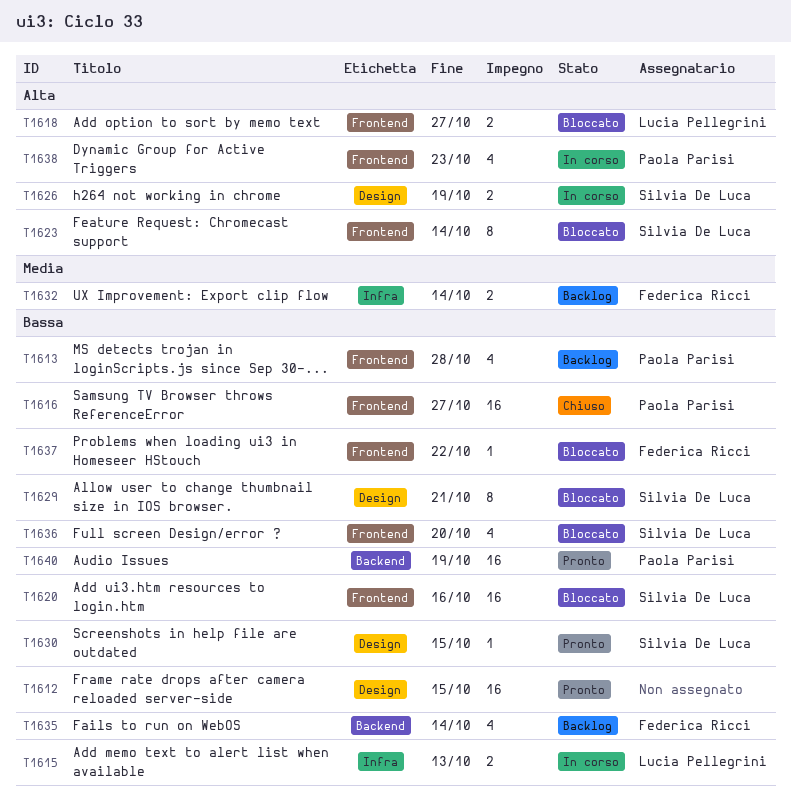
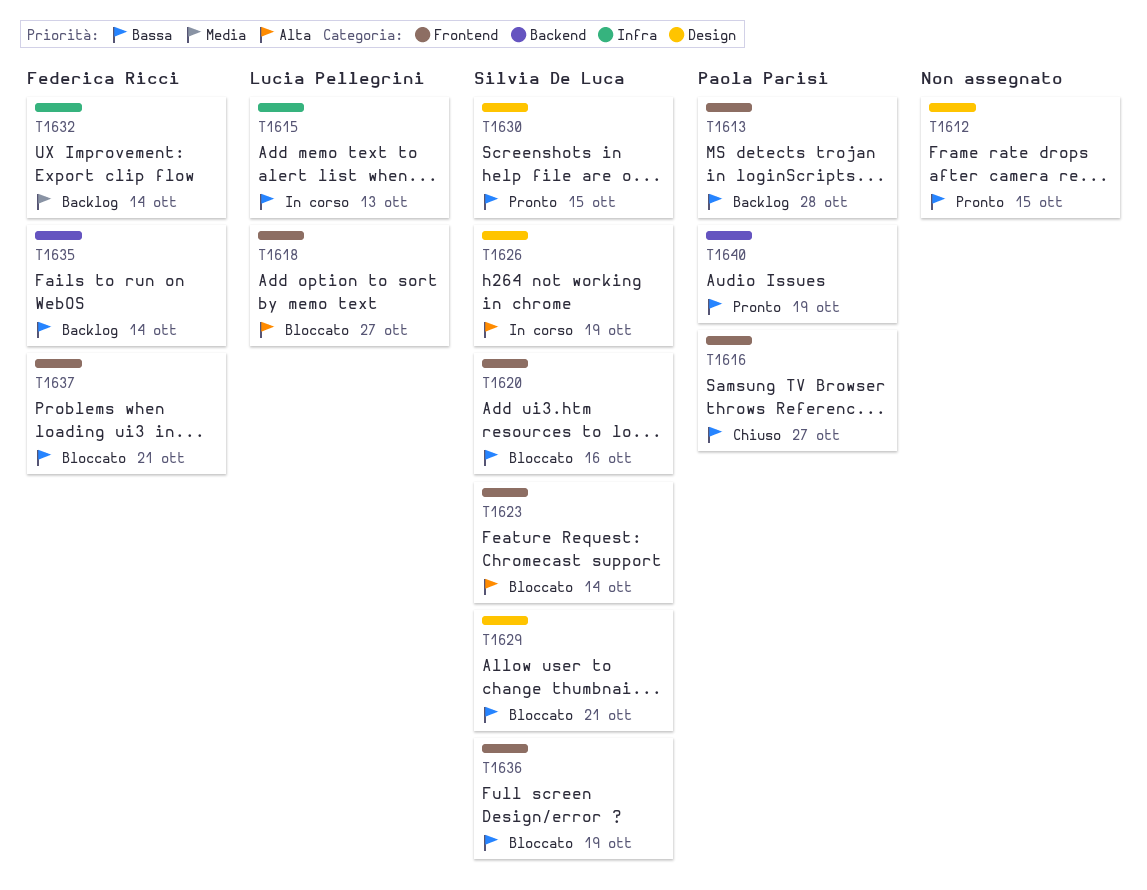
T1636, due: Oct 20 -> Oct 19
T1637, due: Oct 22 -> Oct 21
T1638: present -> none

